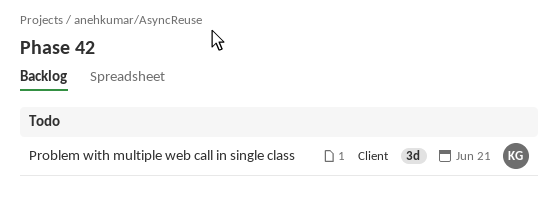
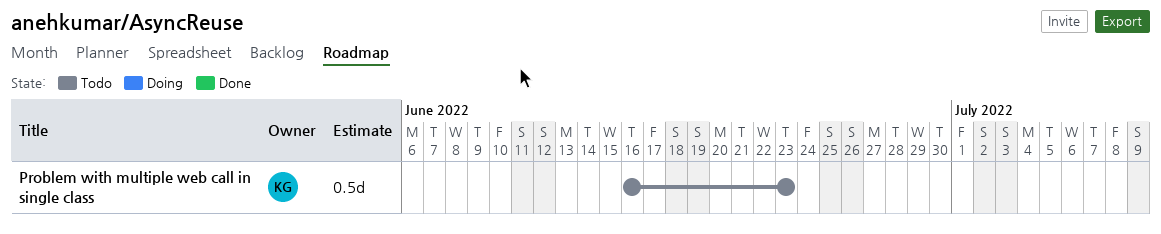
Problem with multiple web call in single class, estimate: 3d -> 0.5d
Problem with multiple web call in single class, due: Jun 21 -> Jun 23

